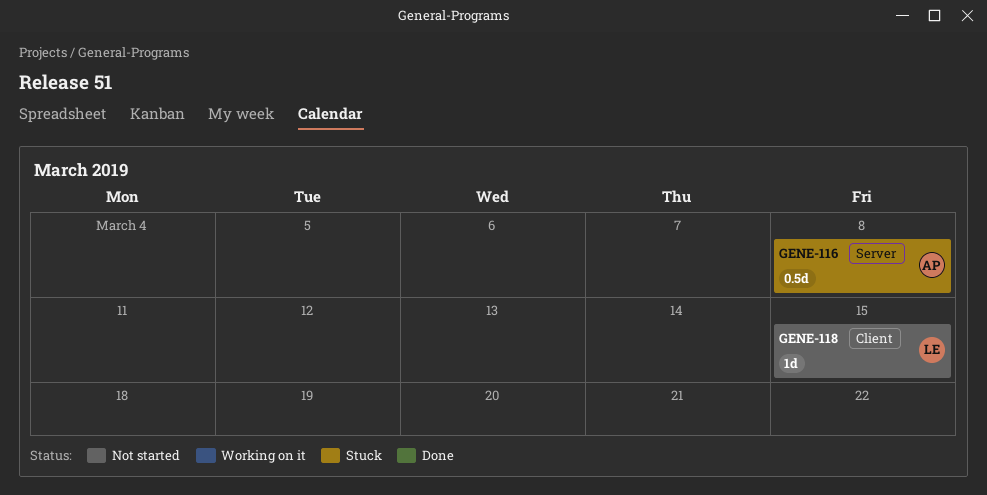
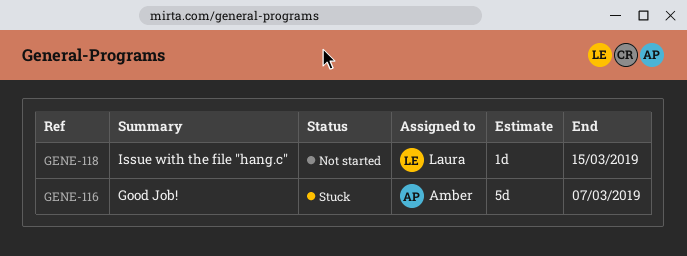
GENE-116, estimate: 0.5d -> 5d
GENE-116, due: Mar 8 -> Mar 7

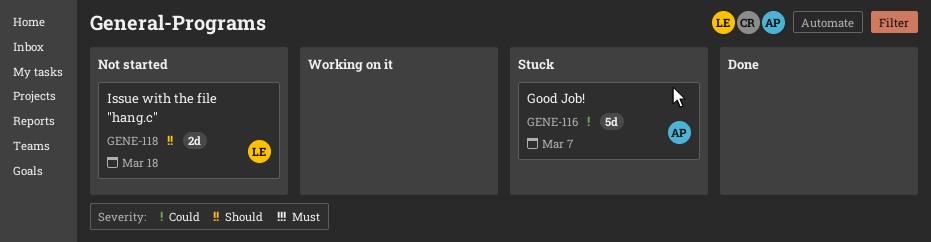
GENE-118, estimate: 1d -> 2d
GENE-118, due: Mar 15 -> Mar 18

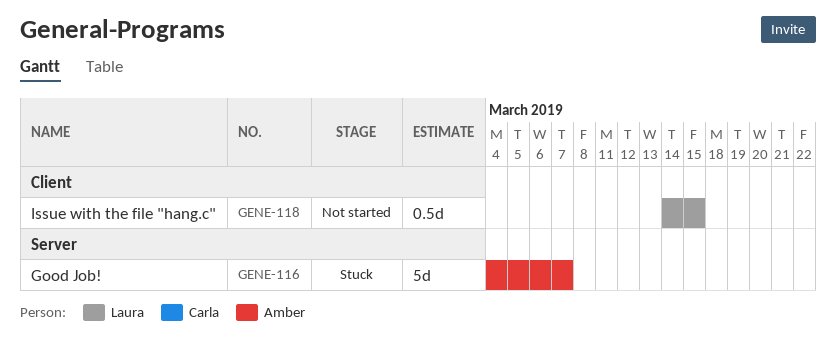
GENE-118, estimate: 2d -> 0.5d
GENE-118, due: Mar 18 -> Mar 15

